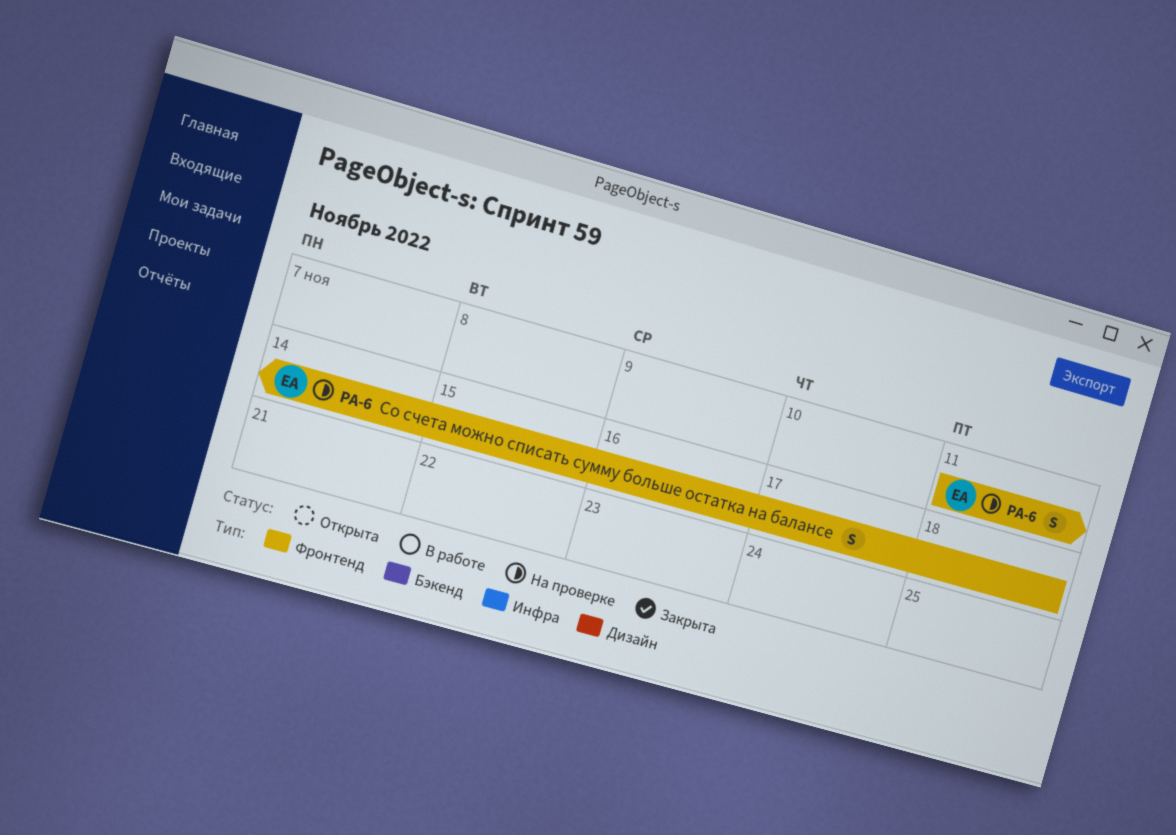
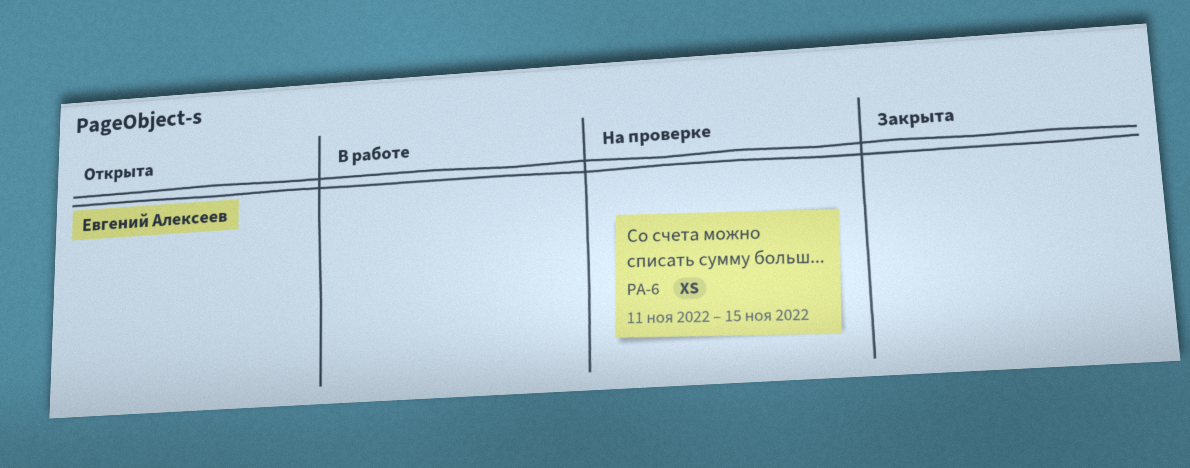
PA-6, estimate: S -> XS
PA-6, due: Nov 18 -> Nov 15

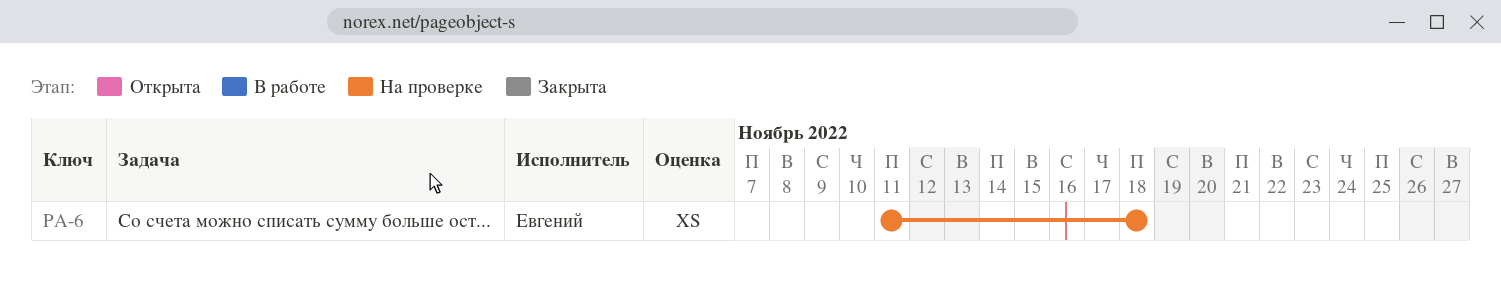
PA-6, due: Nov 15 -> Nov 18

